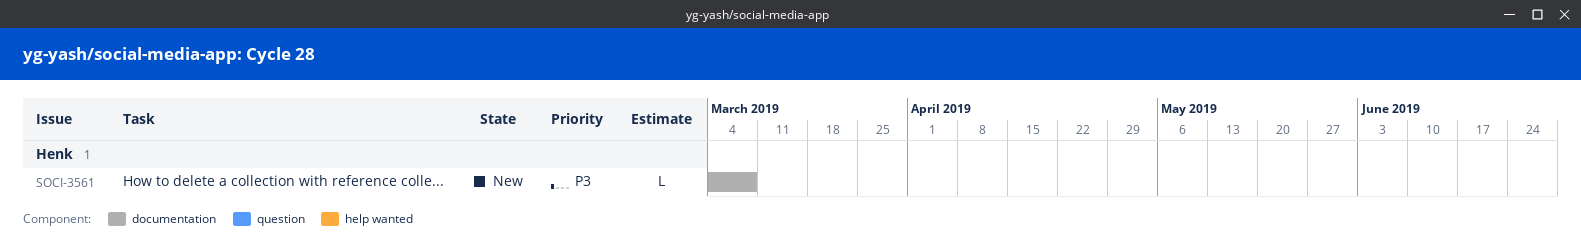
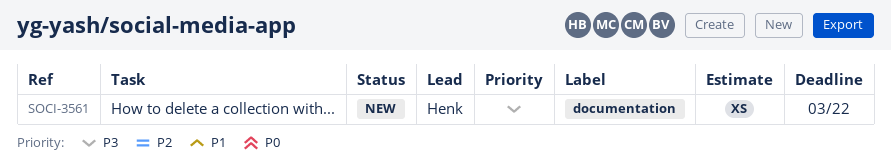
SOCI-3561, estimate: L -> XS
SOCI-3561, due: Mar 8 -> Mar 22

